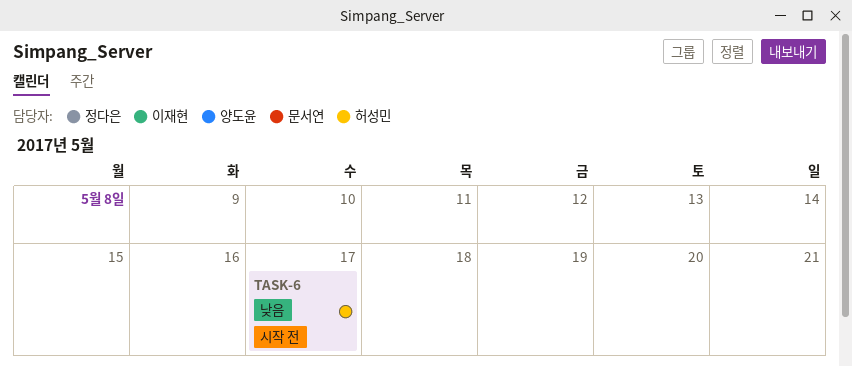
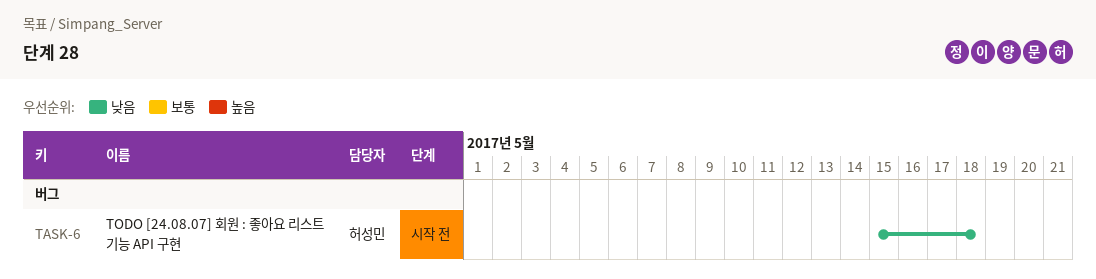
TASK-6, due: May 17 -> May 18

